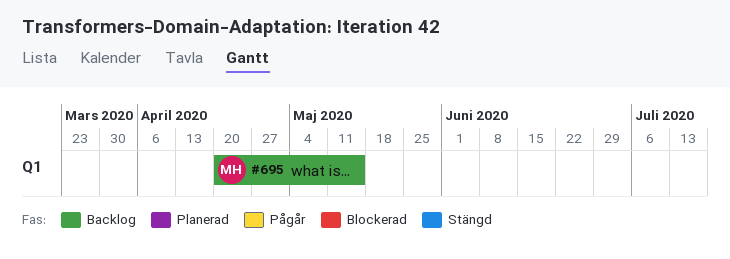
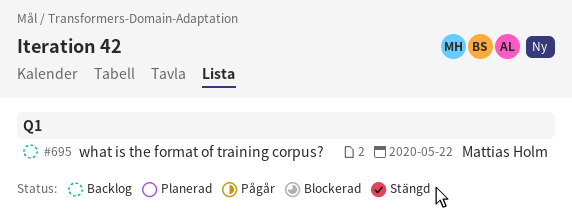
#695, due: May 15 -> May 22

